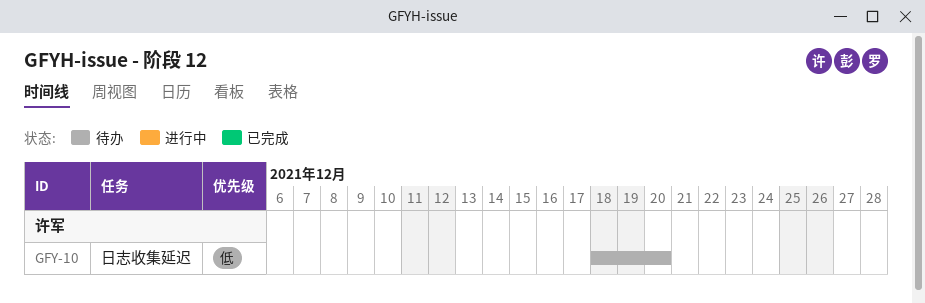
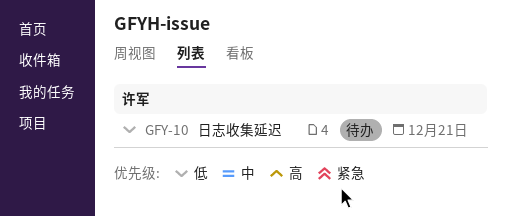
GFY-10, due: Dec 20 -> Dec 21

